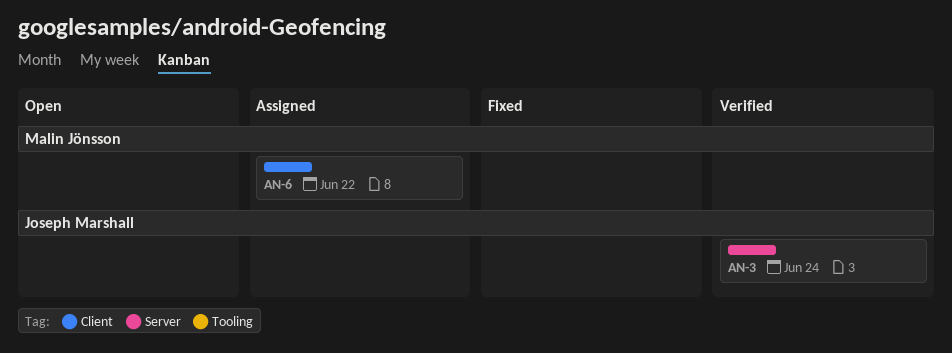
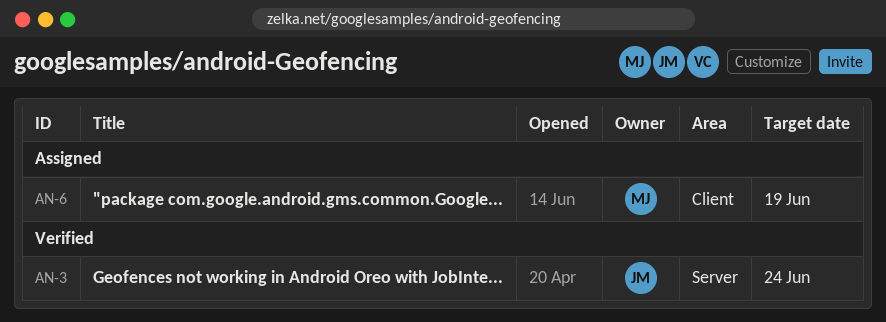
AN-6, due: Jun 22 -> Jun 19

